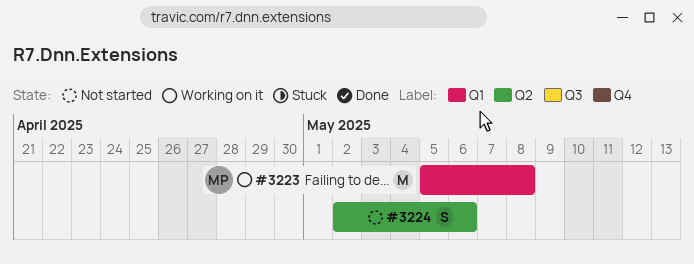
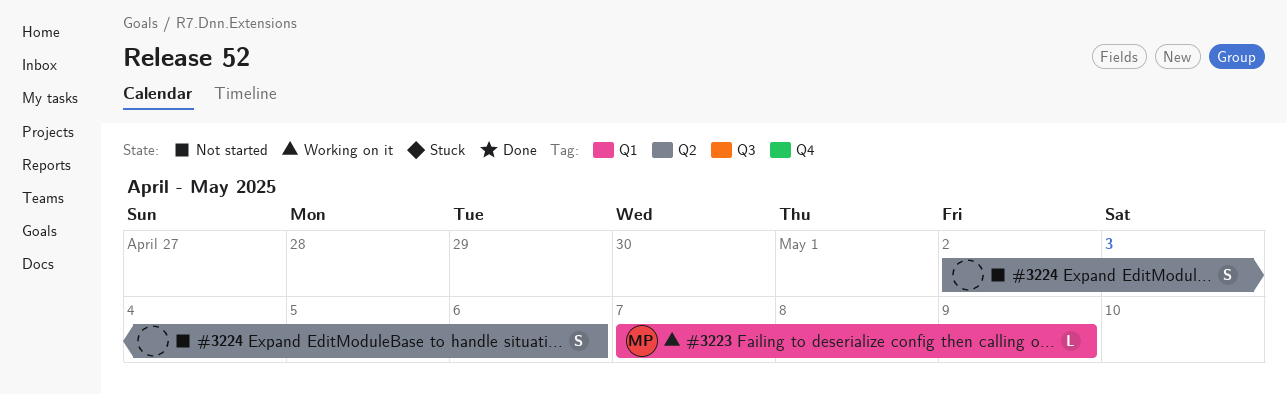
#3223, estimate: M -> L
#3223, start: May 5 -> May 7
#3223, due: May 8 -> May 9

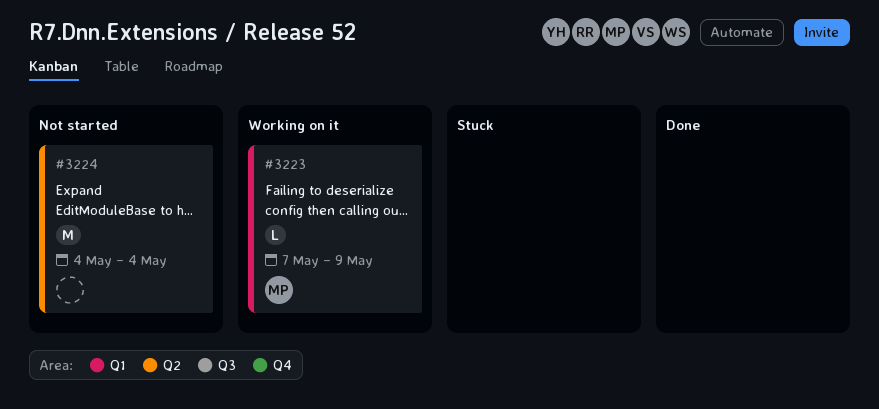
#3224, estimate: S -> M
#3224, start: May 2 -> May 4
#3224, due: May 6 -> May 4

